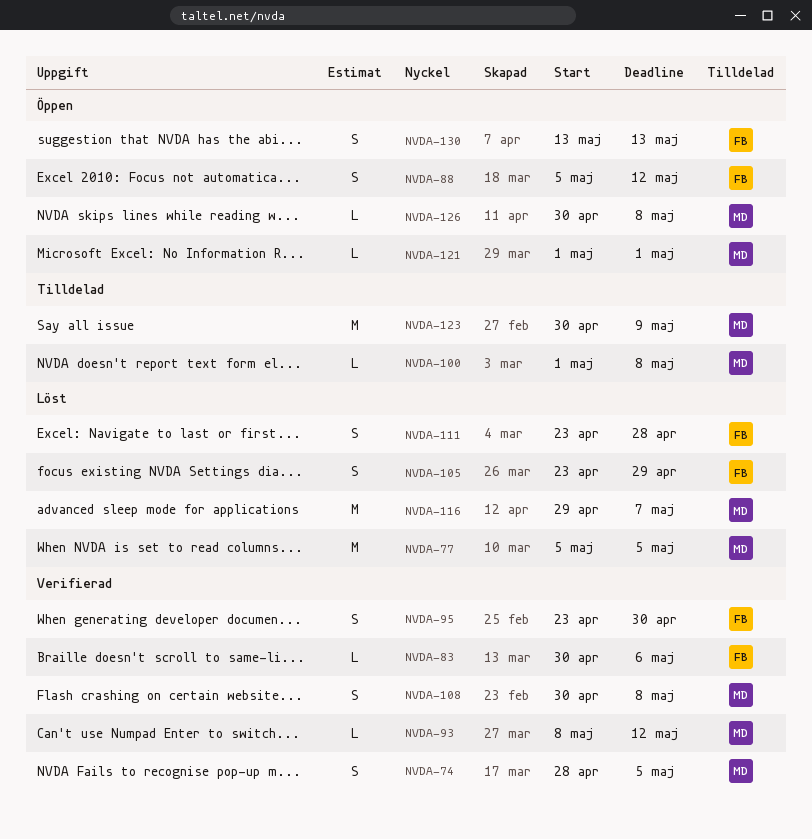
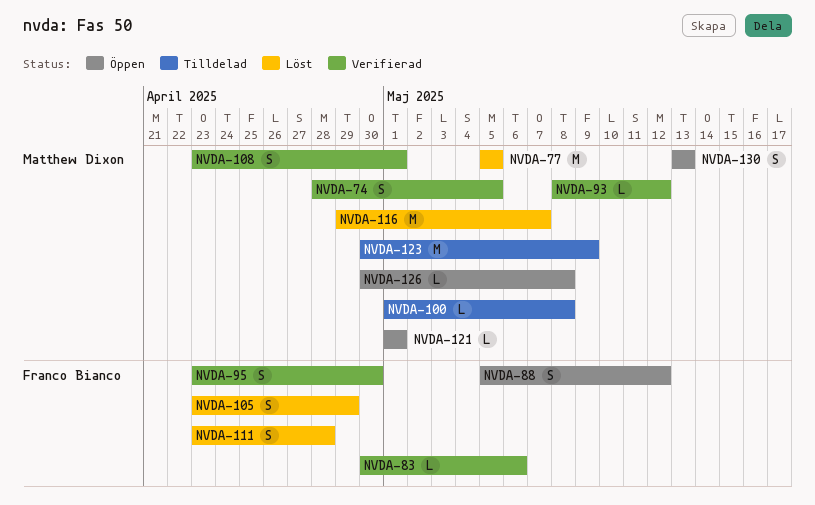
NVDA-108, start: Apr 30 -> Apr 23
NVDA-108, due: May 8 -> May 1
NVDA-130, owner: Franco Bianco -> Matthew Dixon

